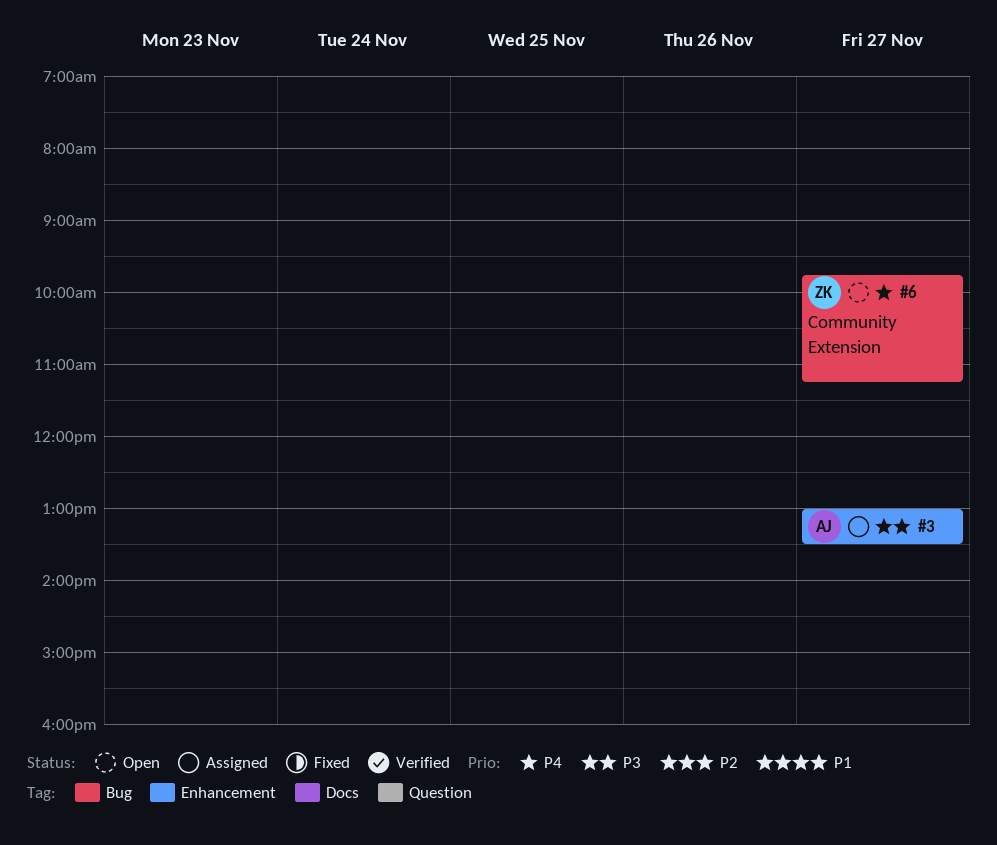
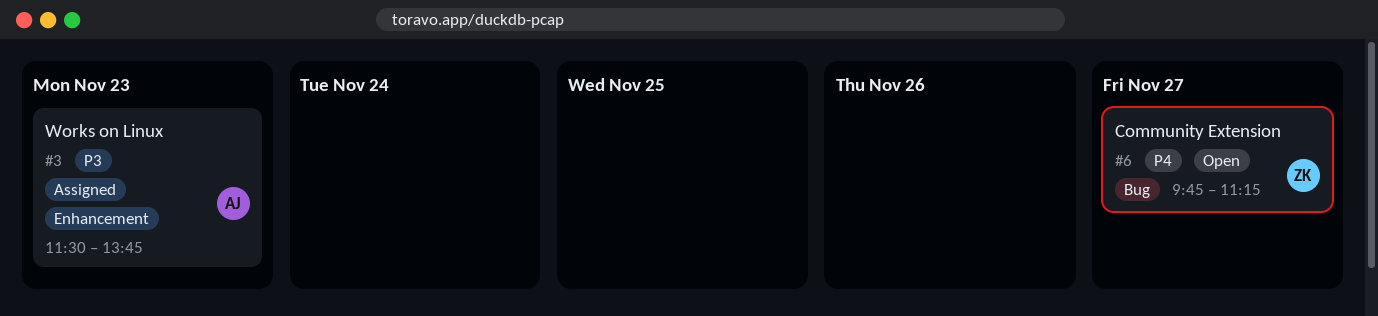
#3, day: Nov 27 -> Nov 23
#3, begins: 13:00 -> 11:30
#3, ends: 13:30 -> 13:45

